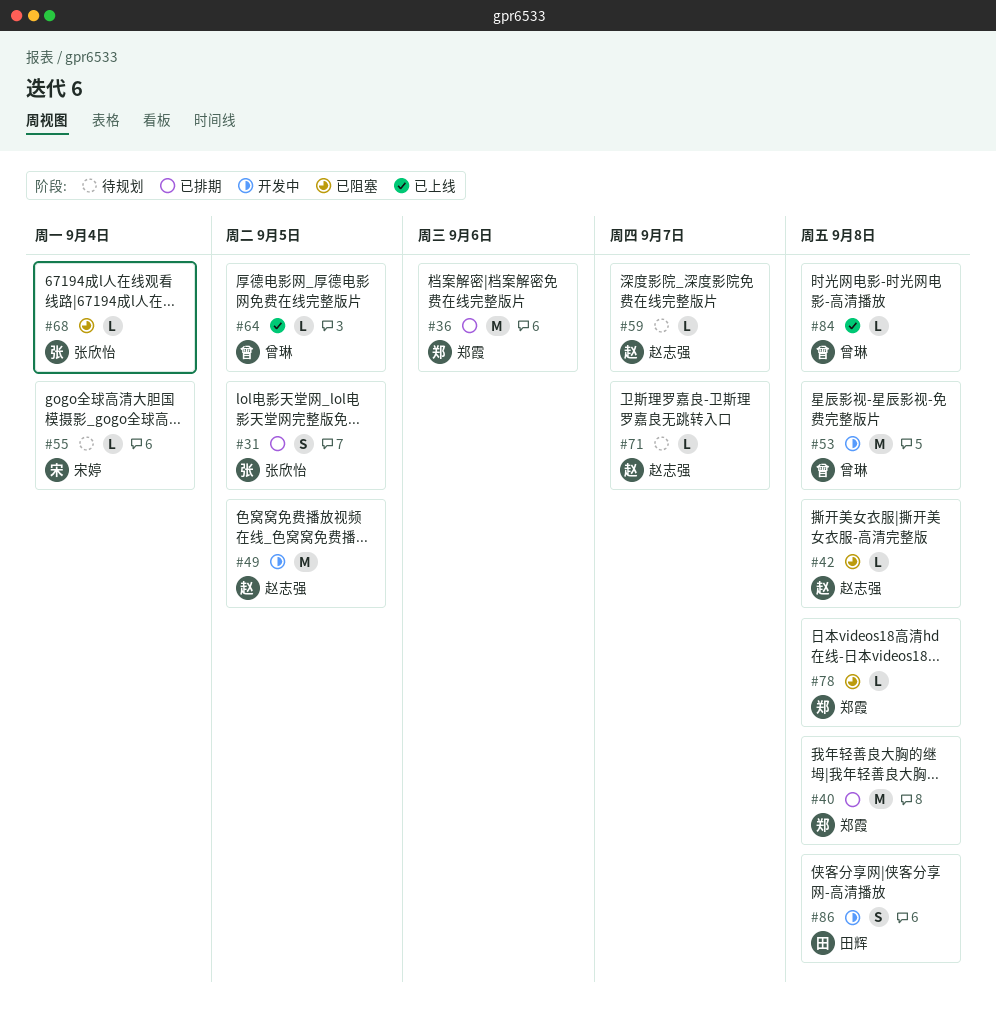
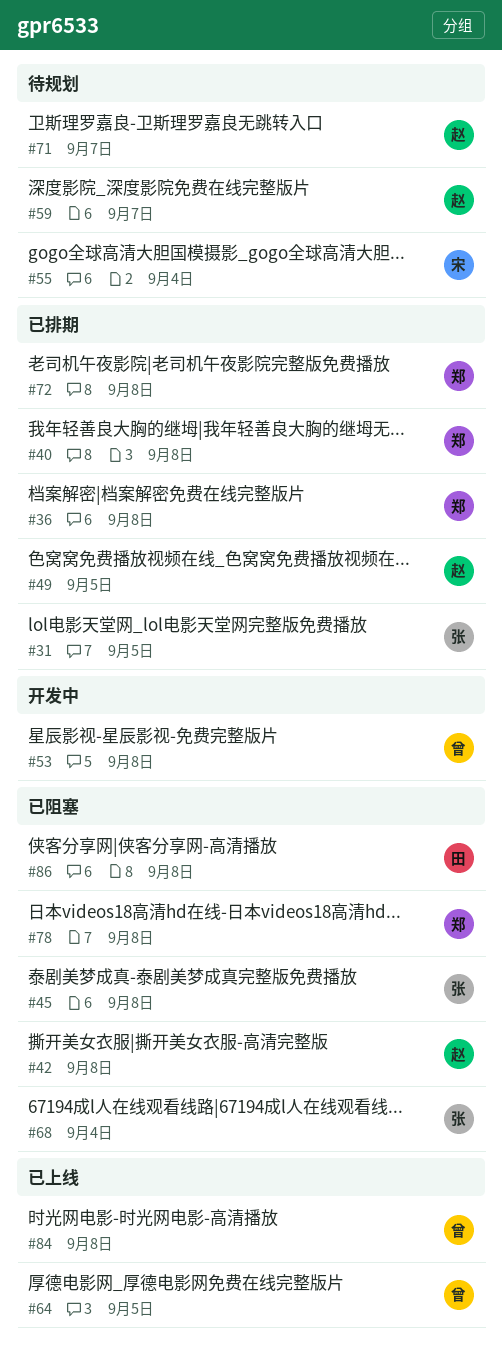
#36, due: Sep 6 -> Sep 8
#45: none -> present
#49, status: 开发中 -> 已排期
#72: none -> present
#86, status: 开发中 -> 已阻塞

